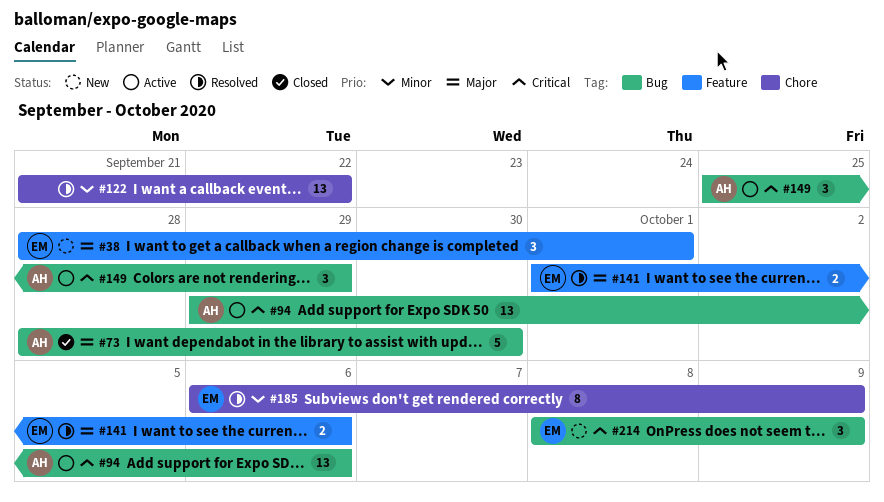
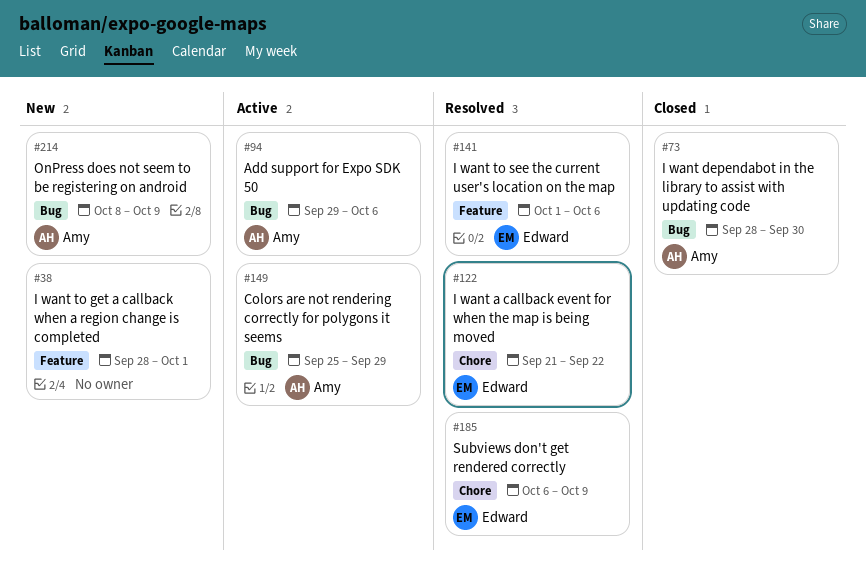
#38, owner: Edward -> none
#122, owner: none -> Edward
#214, owner: Edward -> Amy

